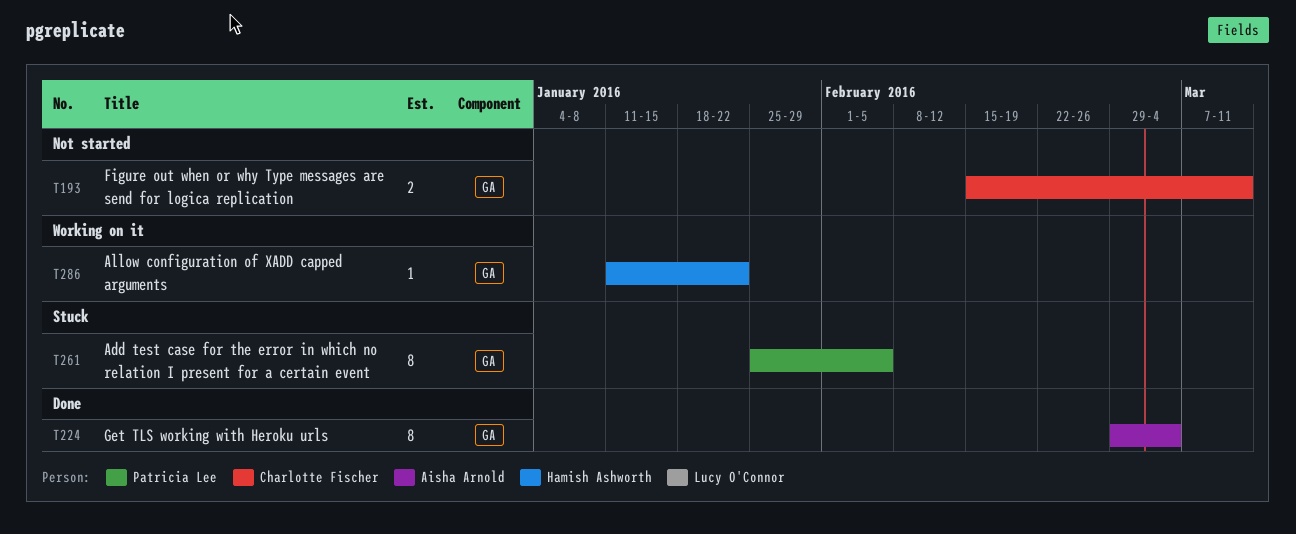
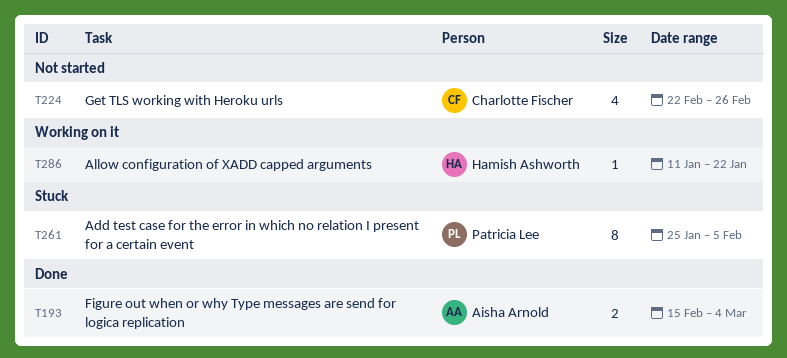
T193, status: Not started -> Done
T193, owner: Charlotte Fischer -> Aisha Arnold
T193, due: Mar 11 -> Mar 4
T224, status: Done -> Not started
T224, owner: Aisha Arnold -> Charlotte Fischer
T224, estimate: 8 -> 4
T224, start: Feb 29 -> Feb 22
T224, due: Mar 4 -> Feb 26

